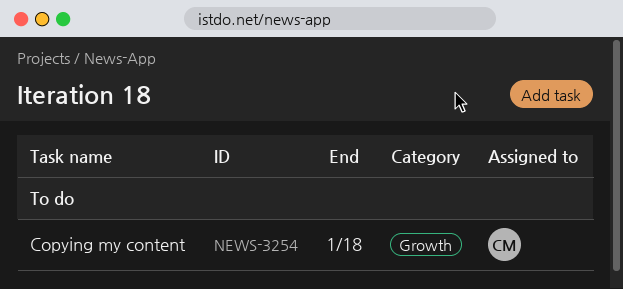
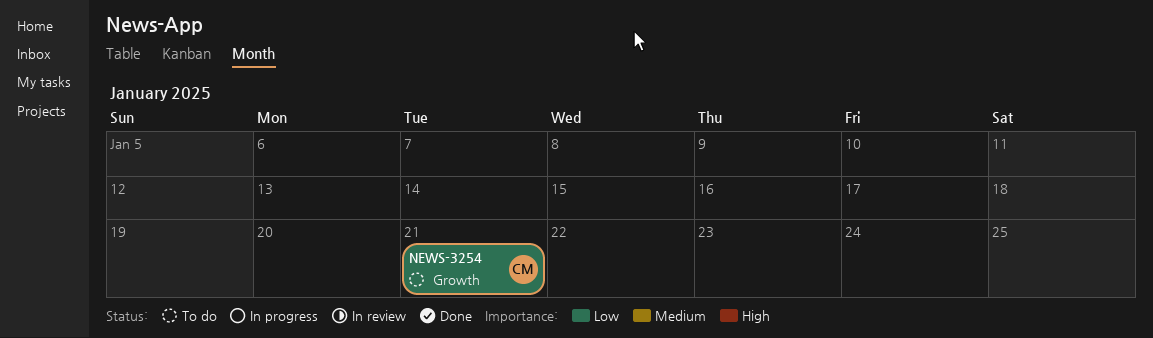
NEWS-3254, due: Jan 18 -> Jan 21

